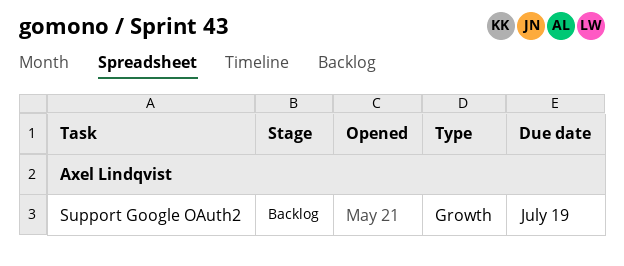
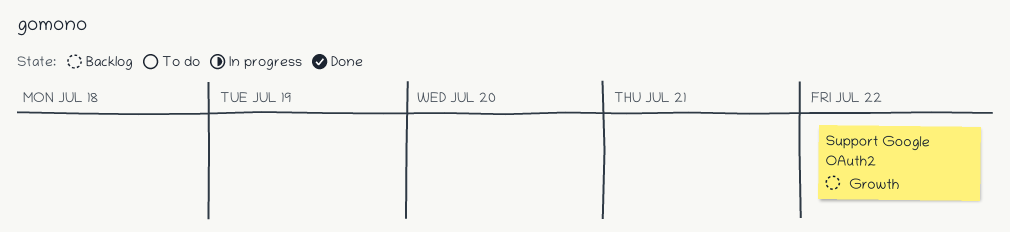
Support Google OAuth2, due: Jul 19 -> Jul 22

